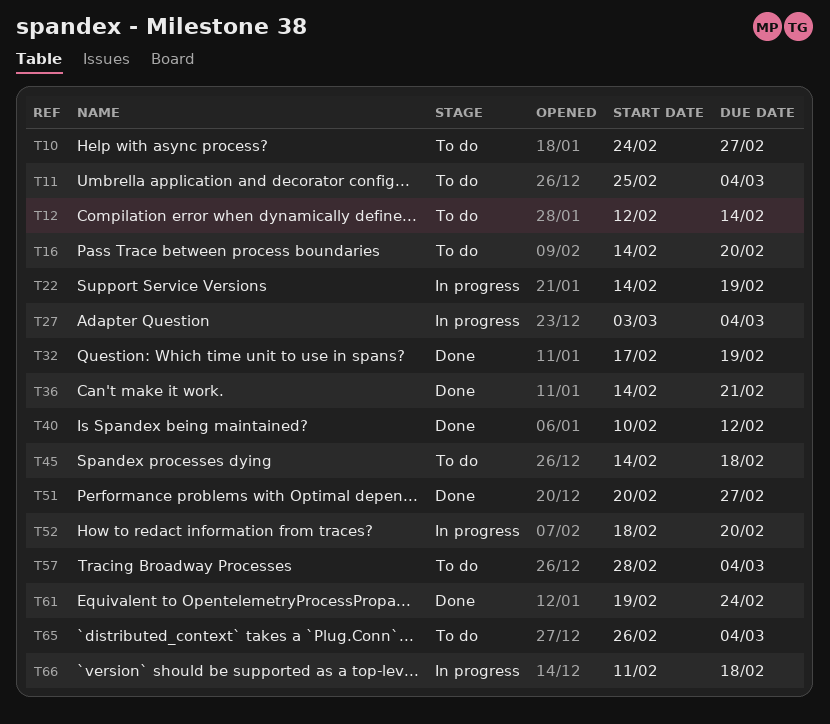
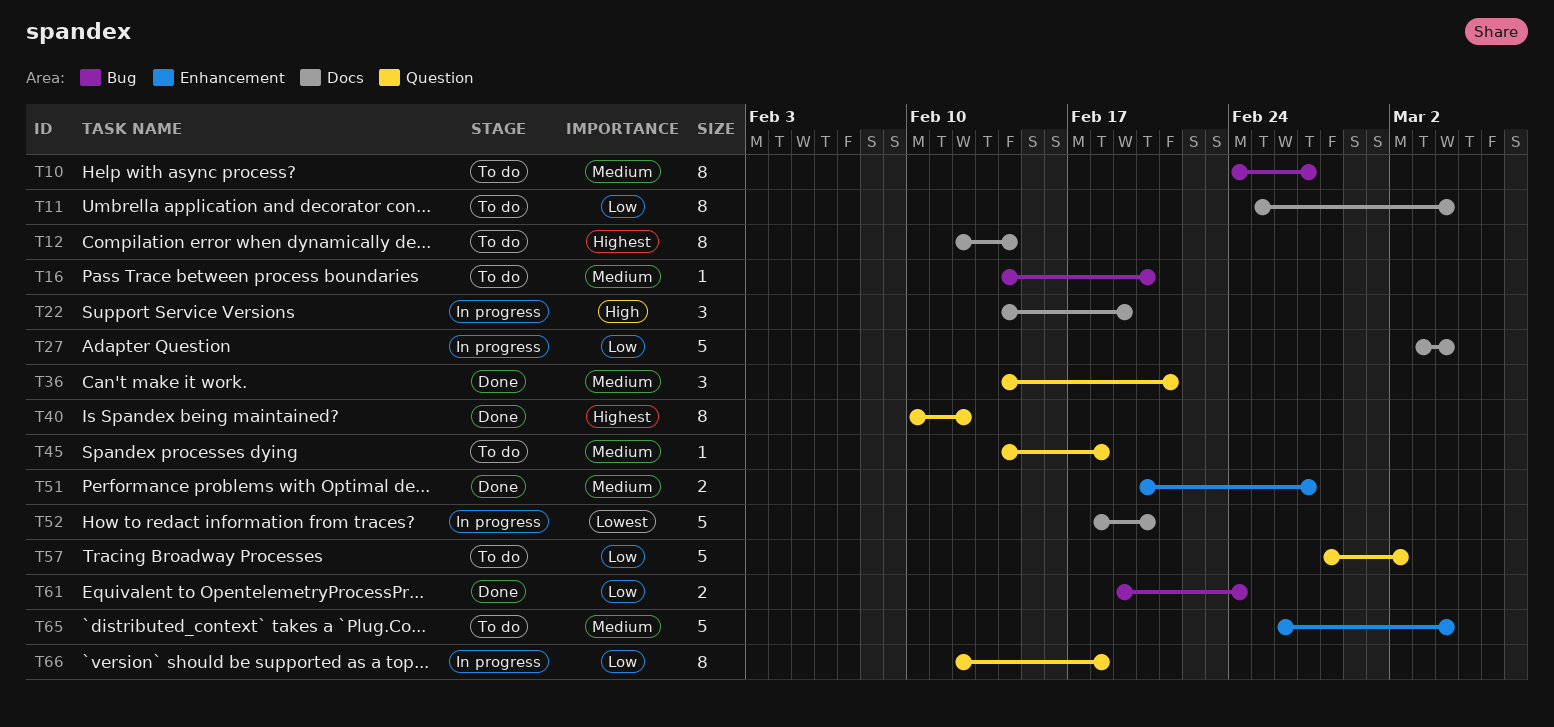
T32: present -> none
T57, due: Mar 4 -> Mar 2
T66, start: Feb 11 -> Feb 12

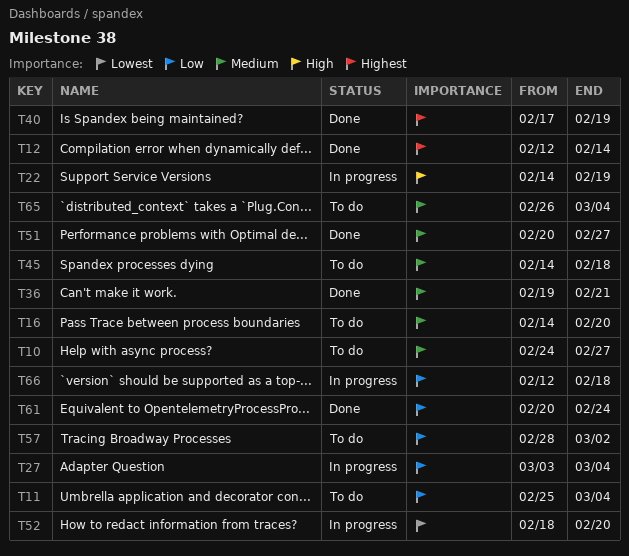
T12, status: To do -> Done
T36, start: Feb 14 -> Feb 19
T40, start: Feb 10 -> Feb 17
T40, due: Feb 12 -> Feb 19
T61, start: Feb 19 -> Feb 20

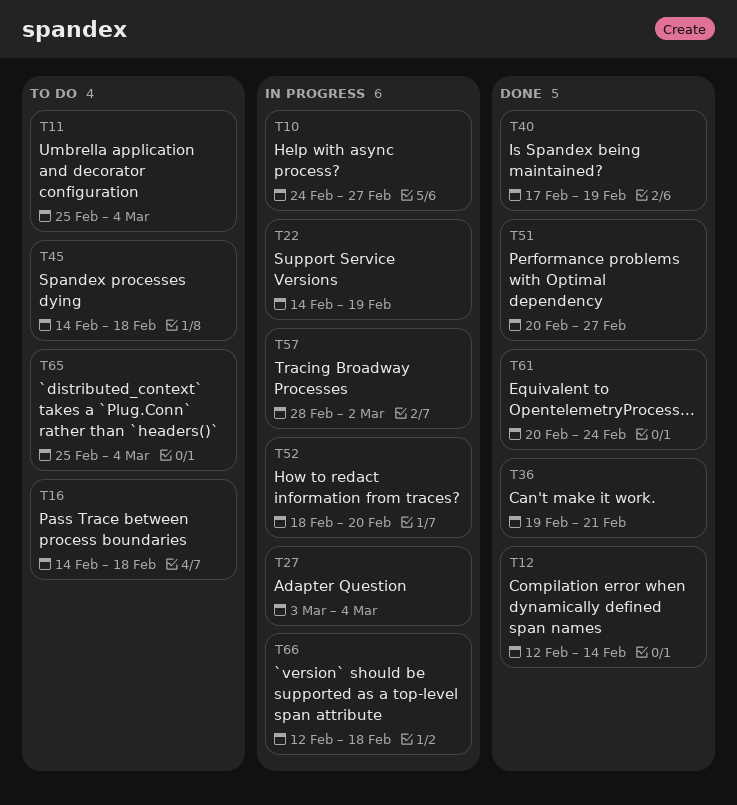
T10, status: To do -> In progress
T16, due: Feb 20 -> Feb 18
T57, status: To do -> In progress
T65, start: Feb 26 -> Feb 25

